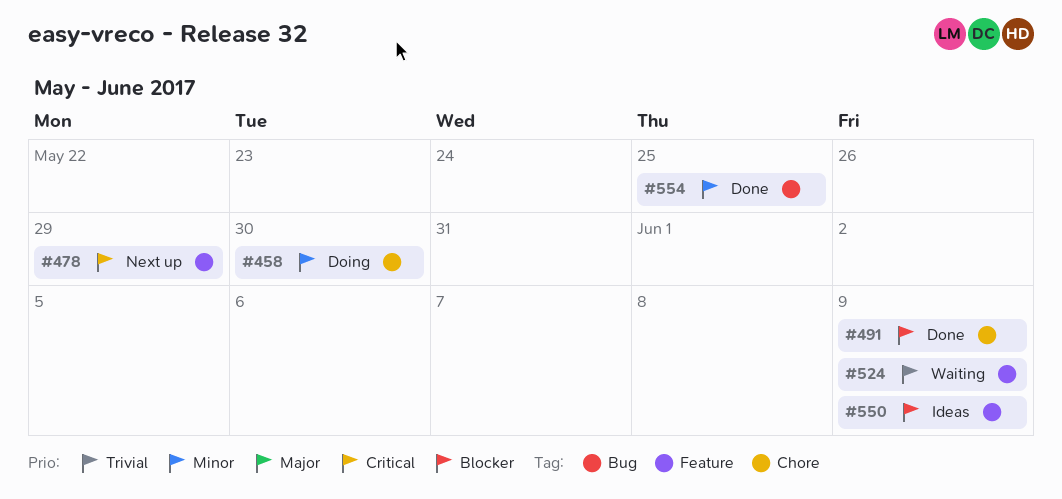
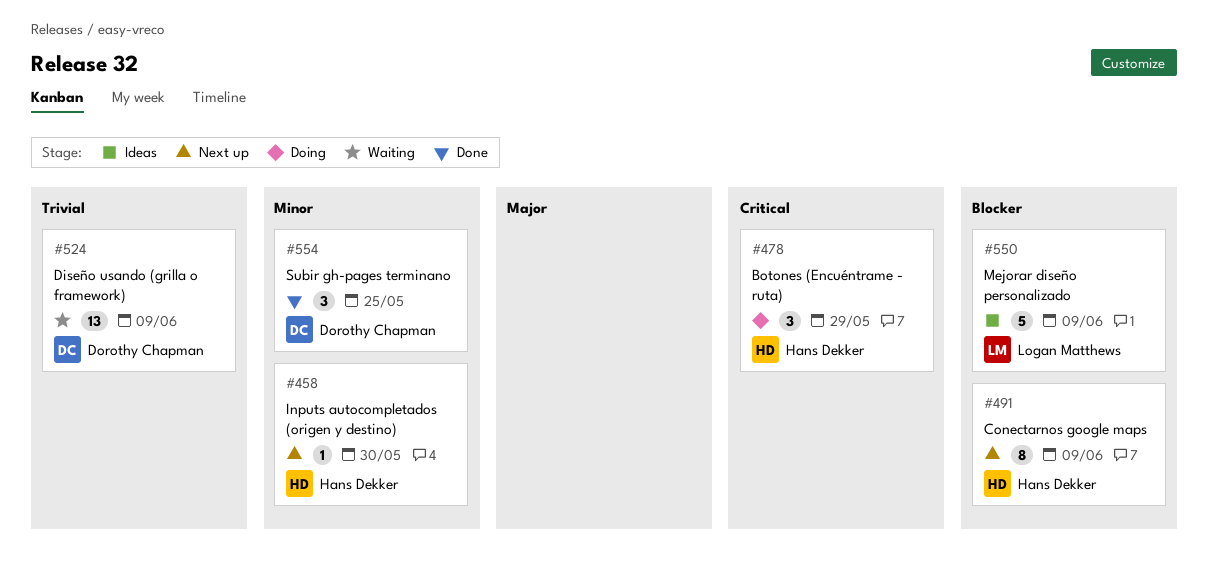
#458, status: Doing -> Next up
#478, status: Next up -> Doing
#491, status: Done -> Next up

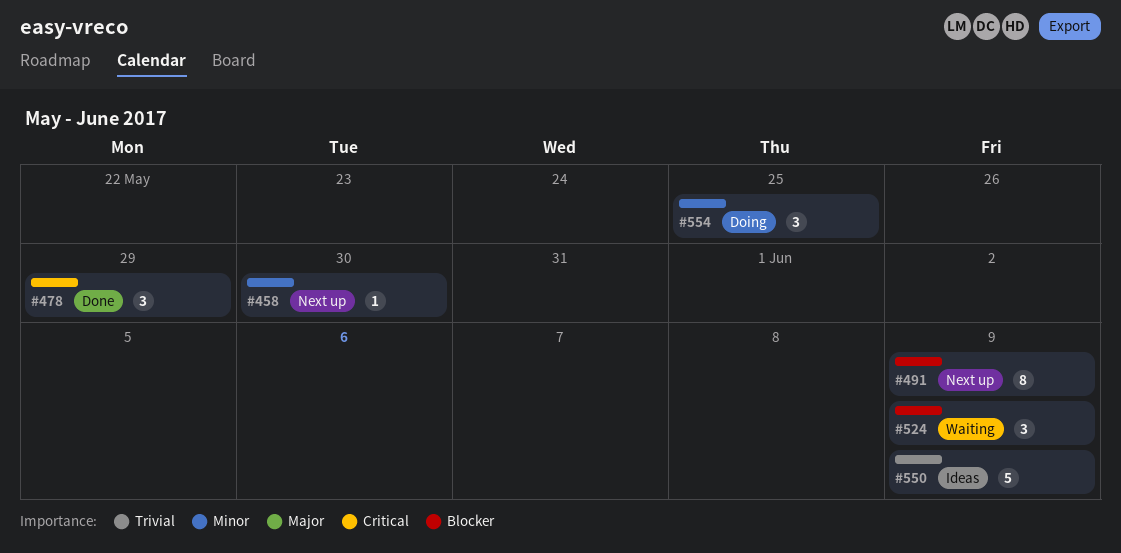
#478, status: Doing -> Done
#524, priority: Trivial -> Blocker
#524, estimate: 13 -> 3
#550, priority: Blocker -> Trivial
#554, status: Done -> Doing

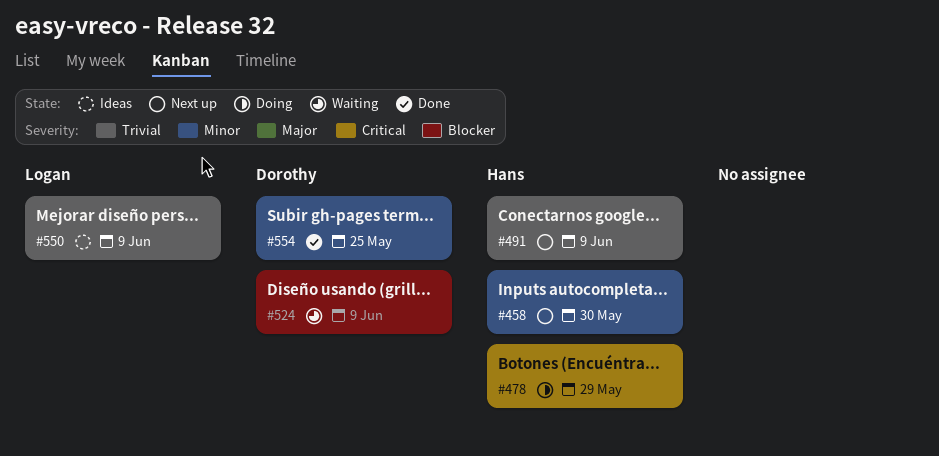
#478, status: Done -> Doing
#491, priority: Blocker -> Trivial
#554, status: Doing -> Done

